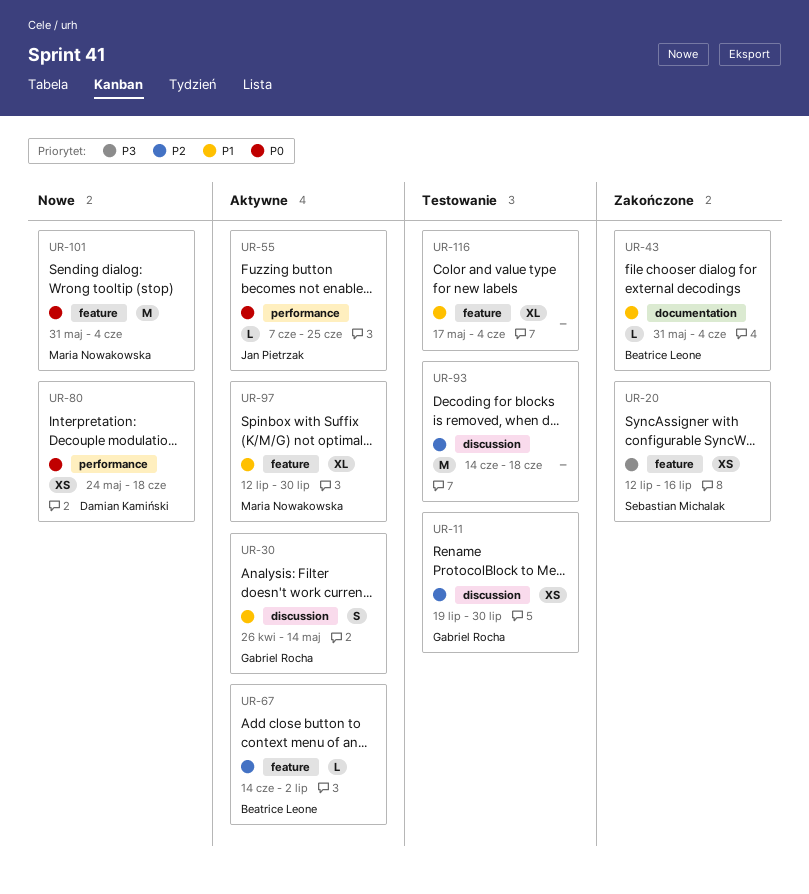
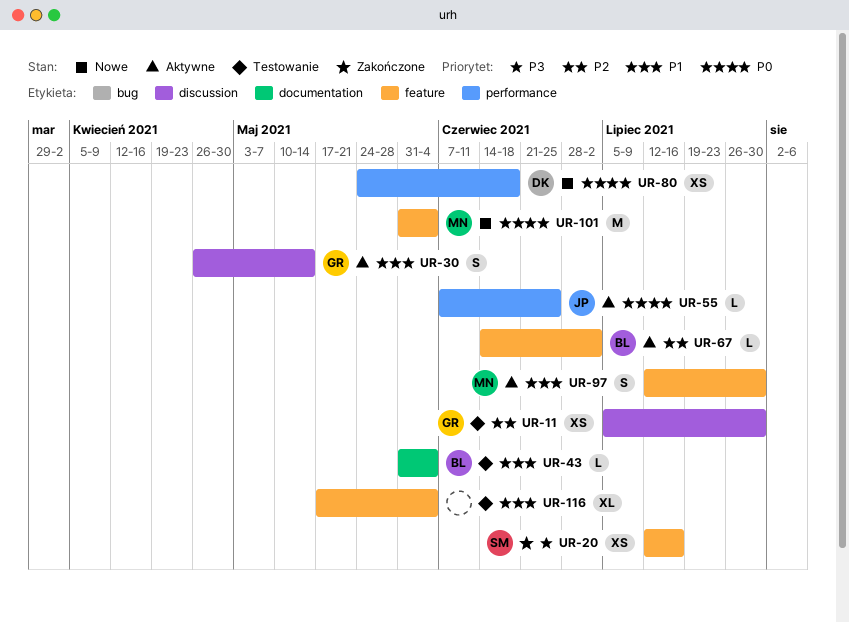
UR-11, start: Jul 19 -> Jul 5
UR-43, status: Zakończone -> Testowanie
UR-93: present -> none
UR-97, estimate: XL -> S

